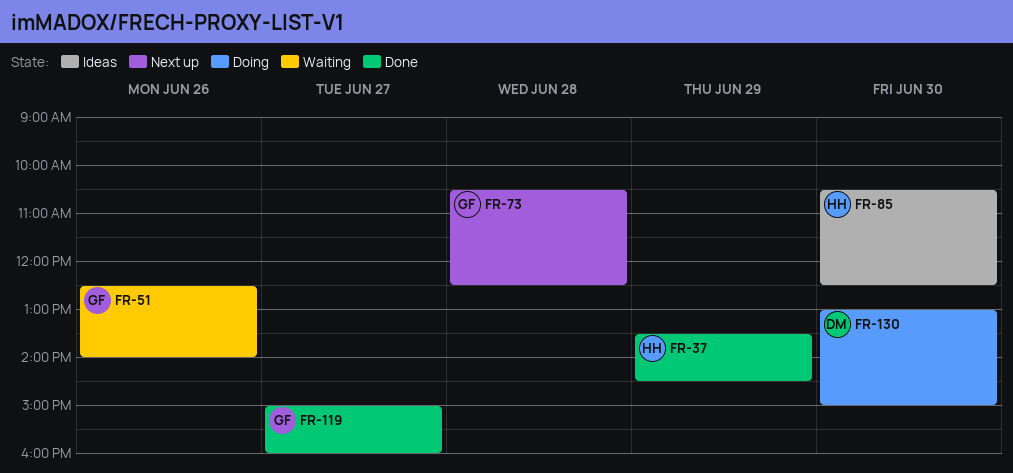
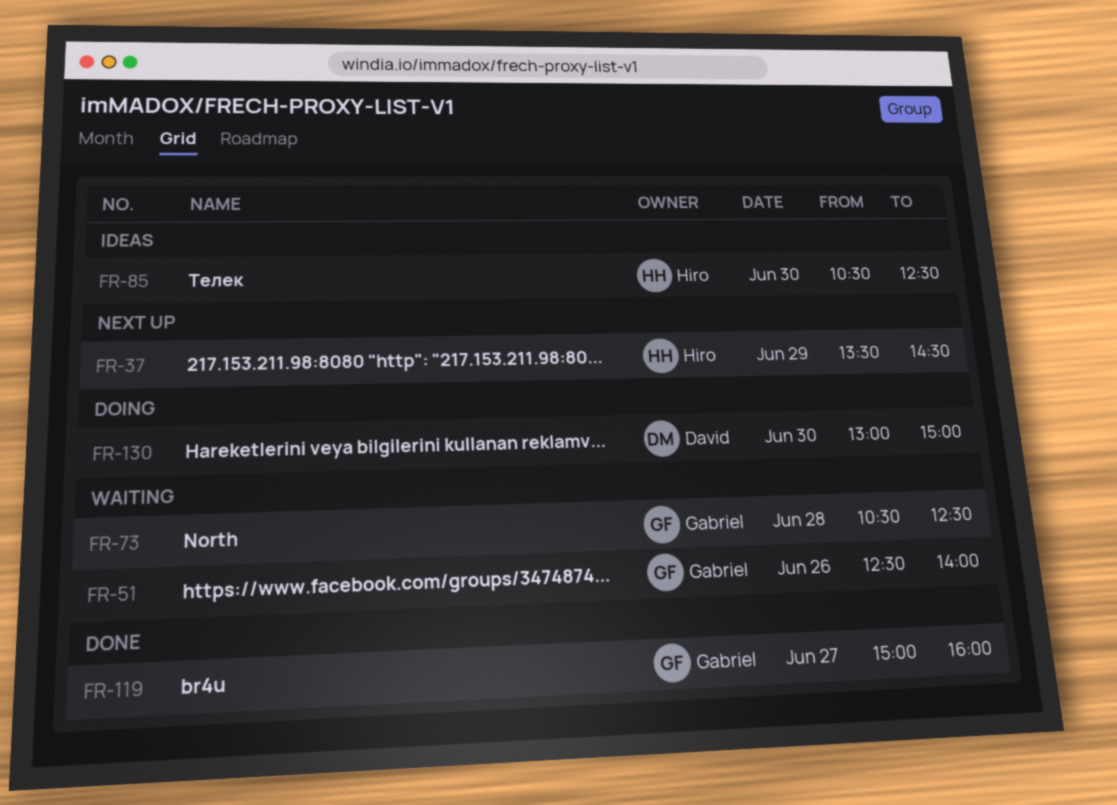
FR-37, status: Done -> Next up
FR-73, status: Next up -> Waiting

